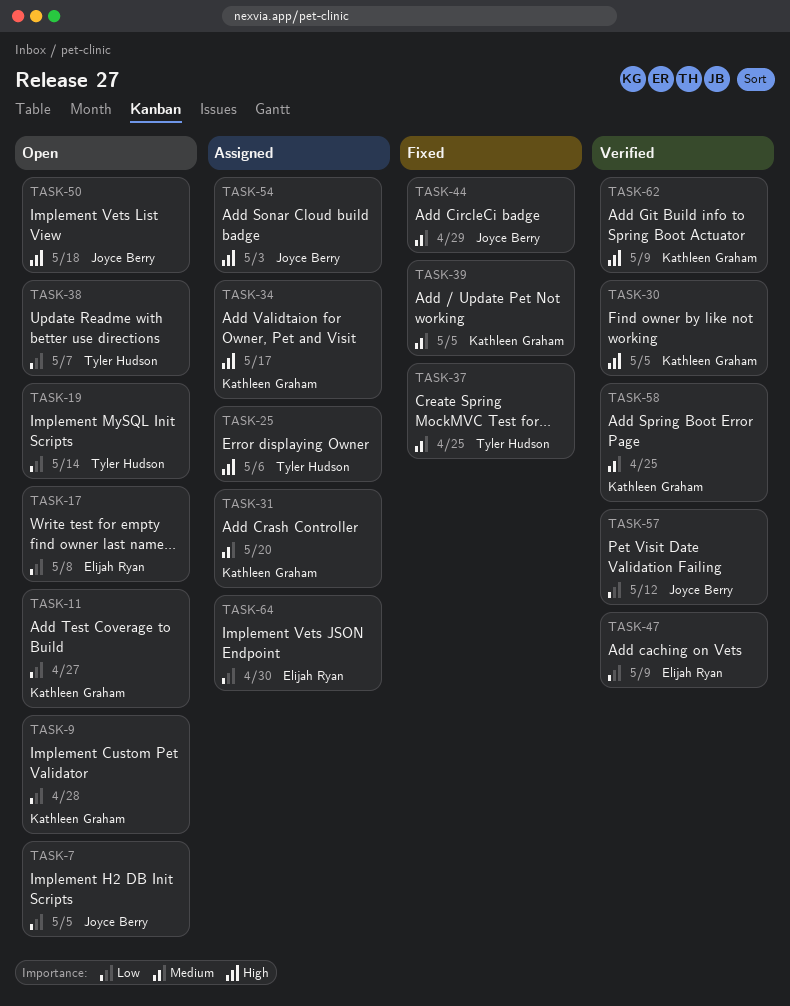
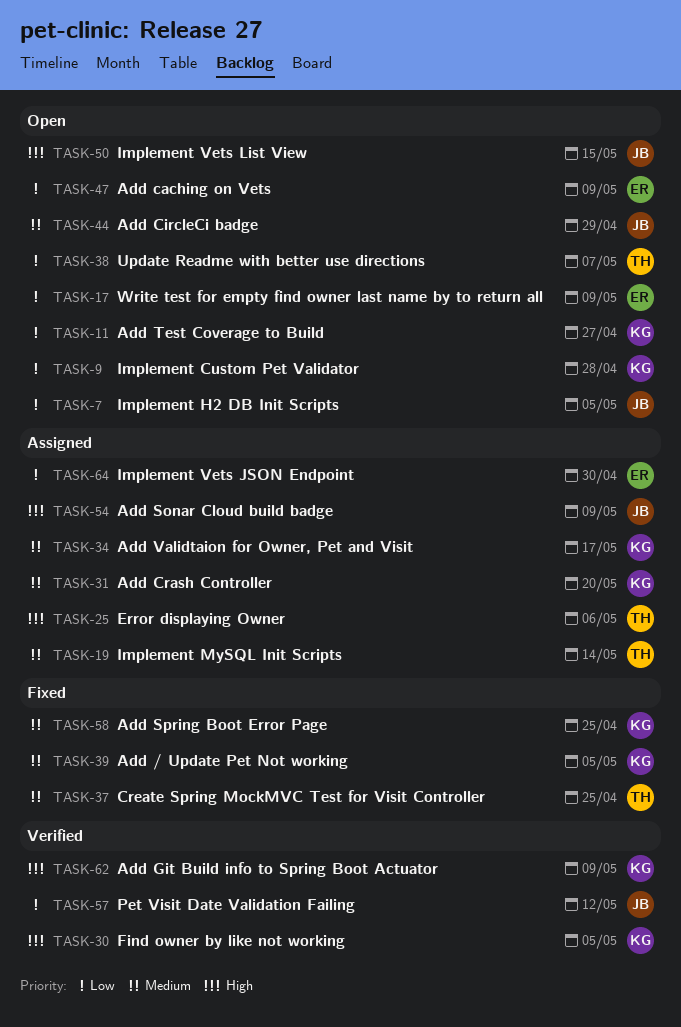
TASK-17, due: May 8 -> May 9
TASK-19, status: Open -> Assigned
TASK-19, priority: Low -> Medium
TASK-34, priority: High -> Medium
TASK-44, status: Fixed -> Open
TASK-47, status: Verified -> Open
TASK-50, due: May 18 -> May 15
TASK-54, due: May 3 -> May 9
TASK-58, status: Verified -> Fixed

